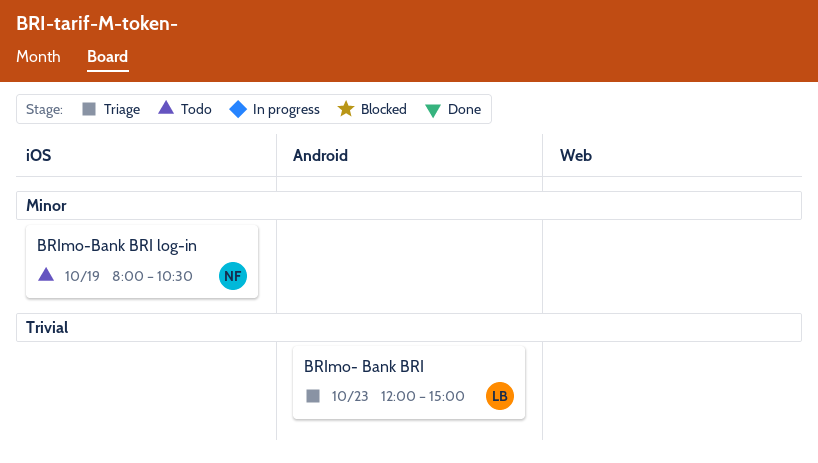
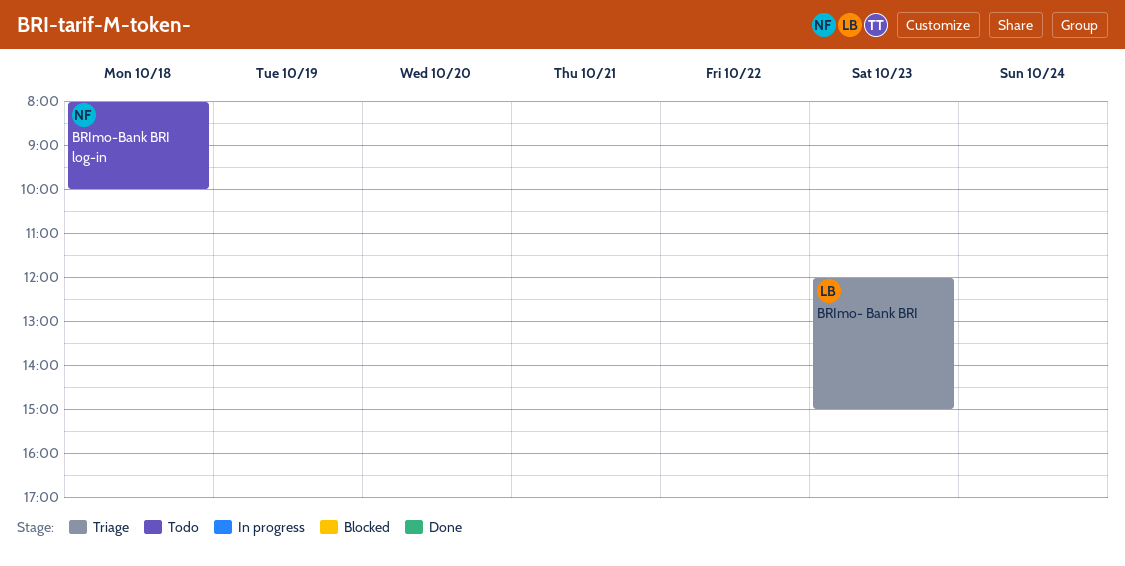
BRImo-Bank BRI log-in, day: Oct 19 -> Oct 18
BRImo-Bank BRI log-in, ends: 10:30 -> 10:00

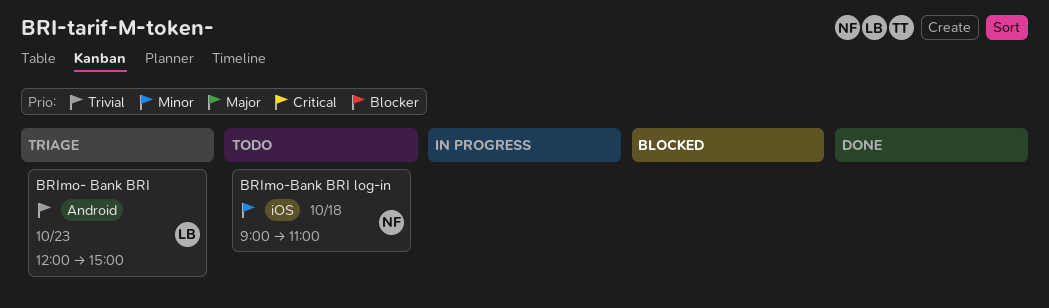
BRImo-Bank BRI log-in, begins: 08:00 -> 09:00
BRImo-Bank BRI log-in, ends: 10:00 -> 11:00

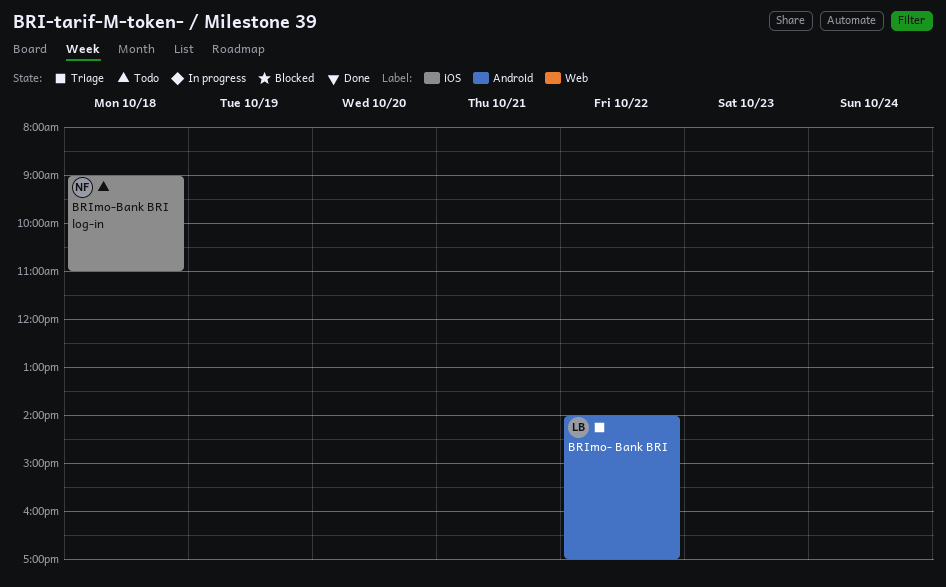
BRImo- Bank BRI, day: Oct 23 -> Oct 22
BRImo- Bank BRI, begins: 12:00 -> 14:00
BRImo- Bank BRI, ends: 15:00 -> 17:00

